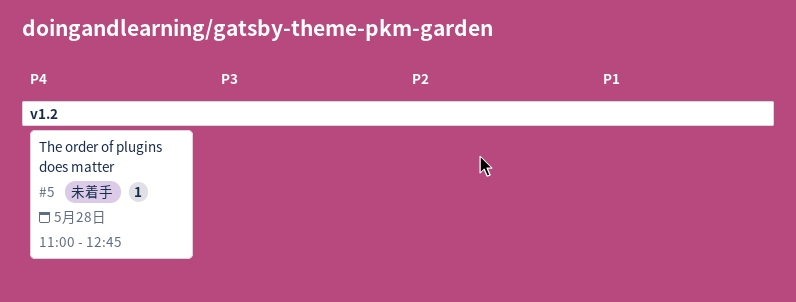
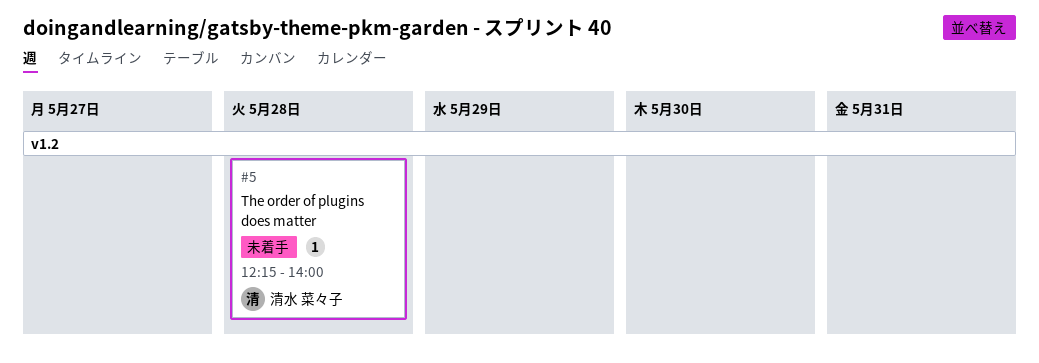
#5, begins: 11:00 -> 12:15
#5, ends: 12:45 -> 14:00

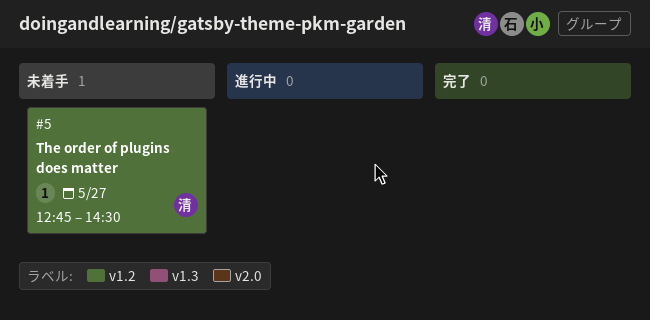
#5, day: May 28 -> May 27
#5, begins: 12:15 -> 12:45
#5, ends: 14:00 -> 14:30

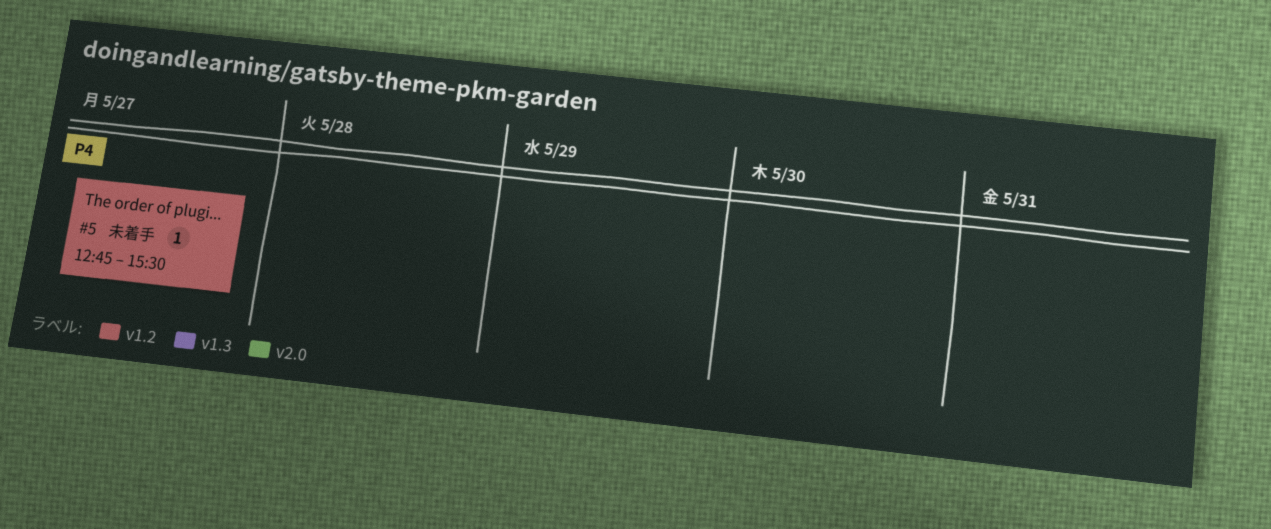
#5, ends: 14:30 -> 15:30

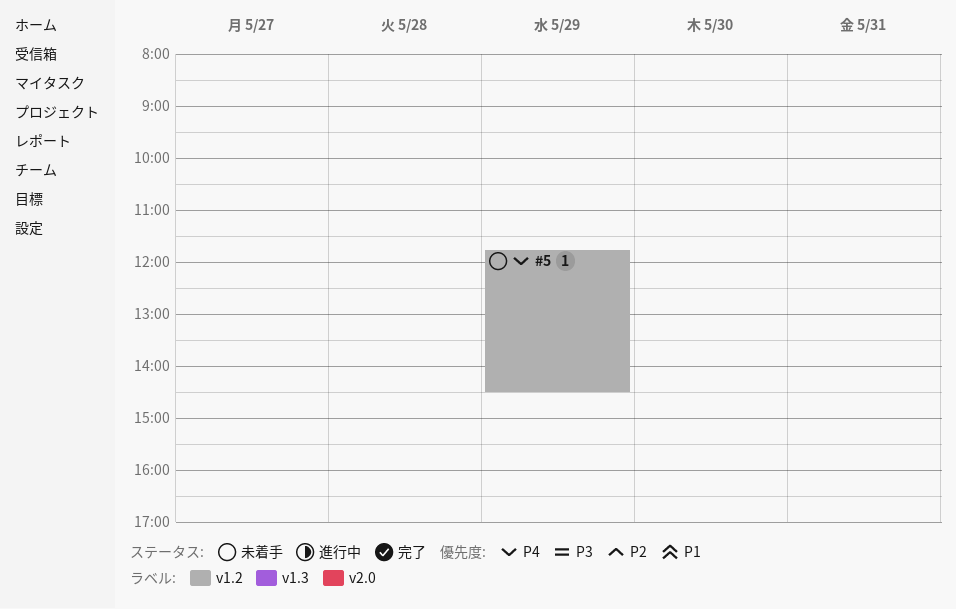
#5, day: May 27 -> May 29
#5, begins: 12:45 -> 11:45
#5, ends: 15:30 -> 14:30

